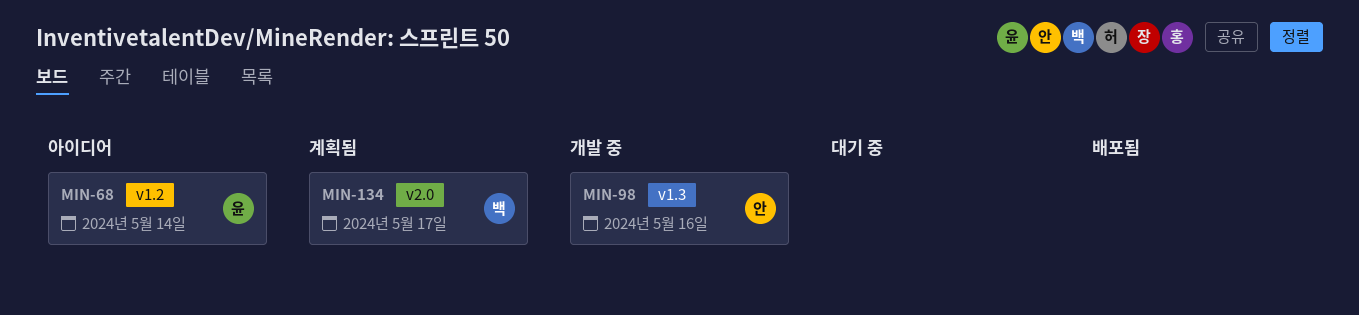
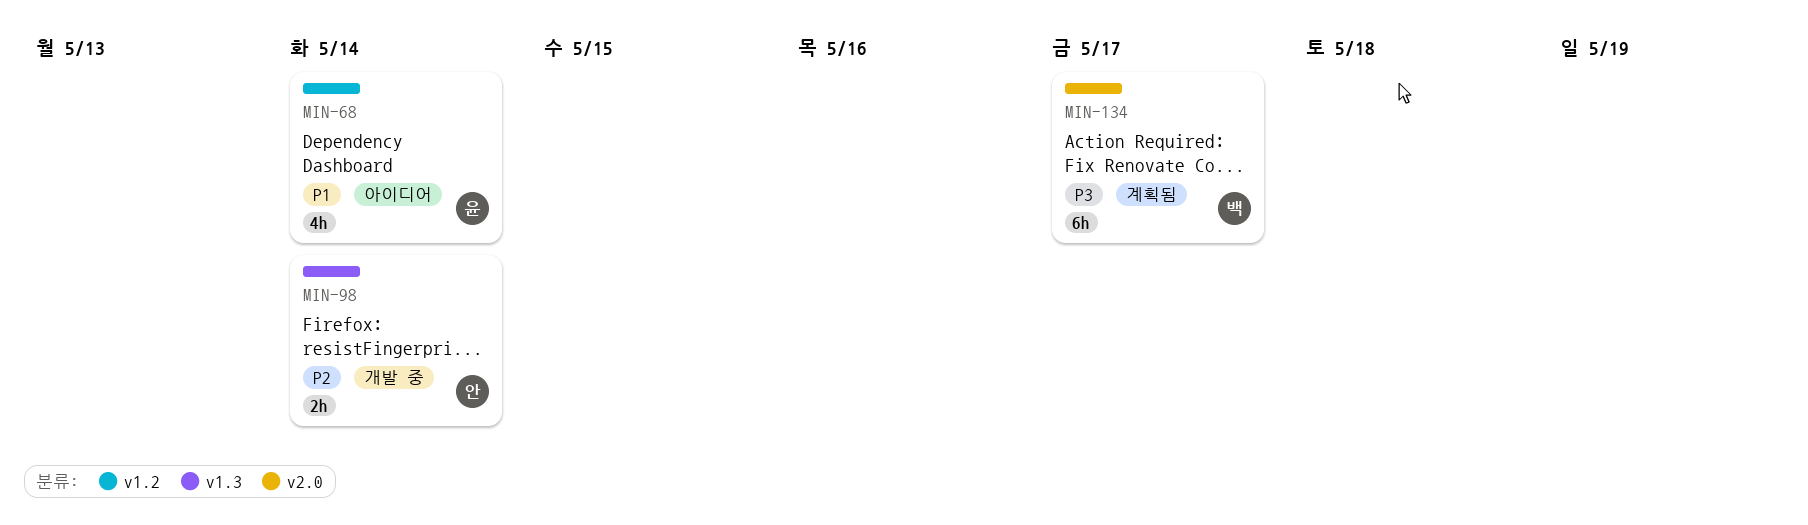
MIN-98, due: May 16 -> May 14

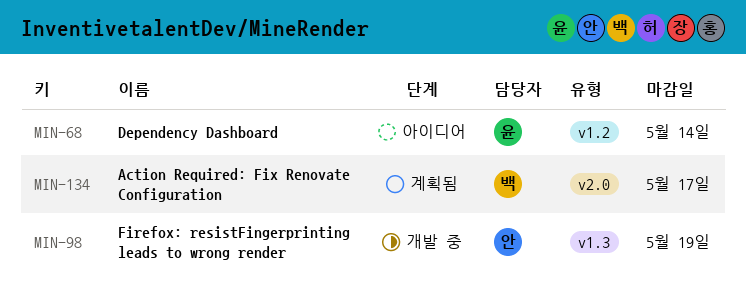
MIN-98, due: May 14 -> May 19

